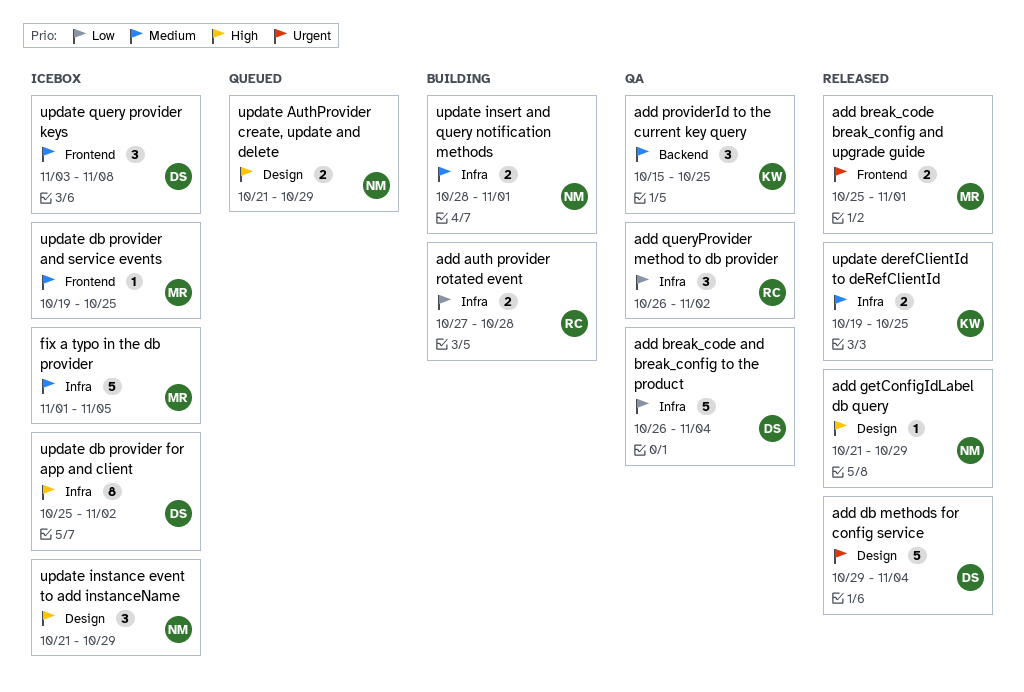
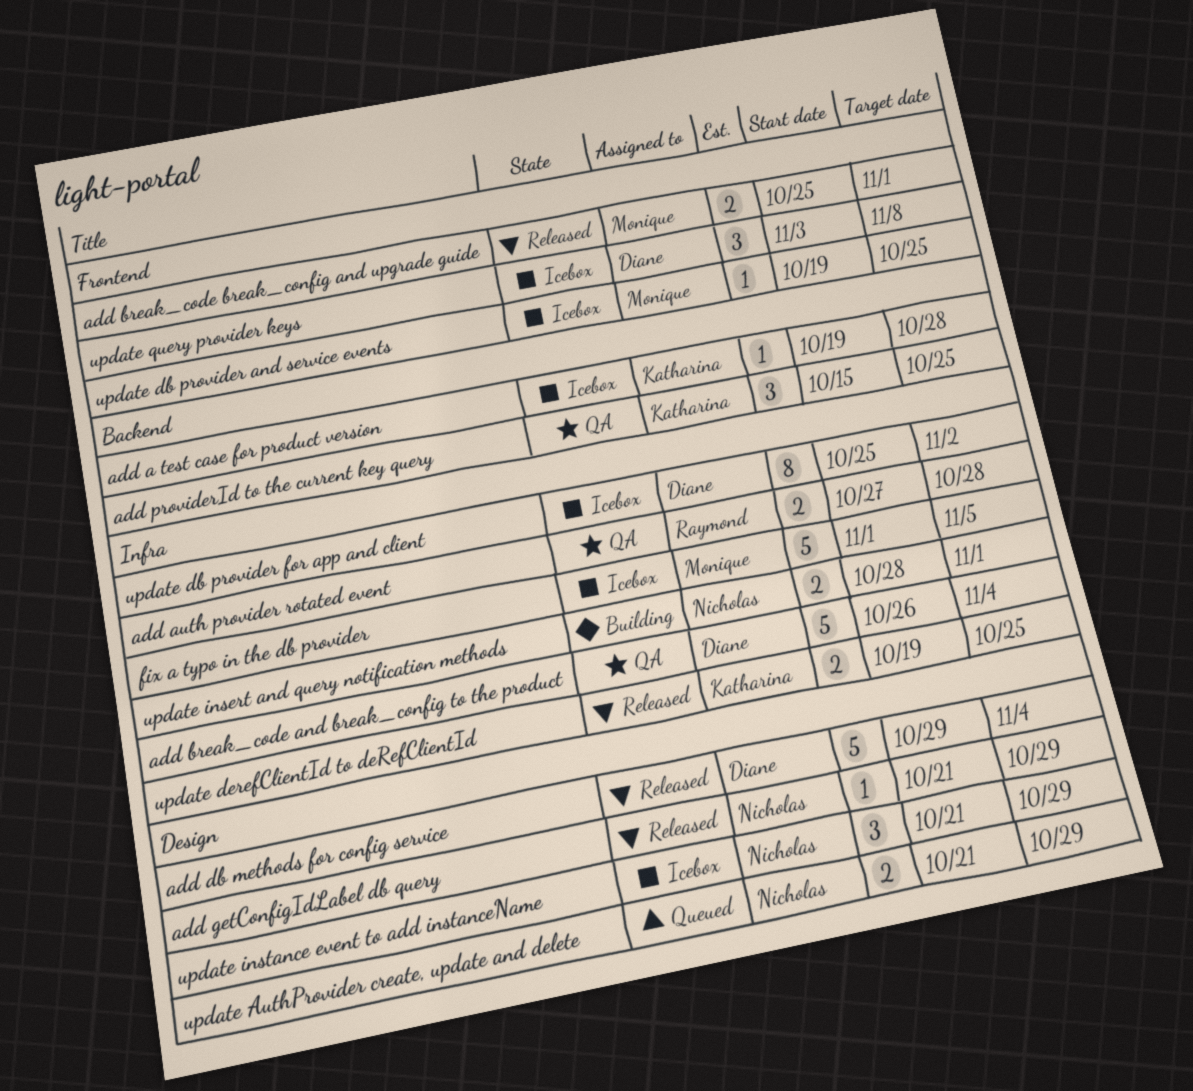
add a test case for product version: none -> present
add auth provider rotated event, status: Building -> QA
add queryProvider method to db provider: present -> none

